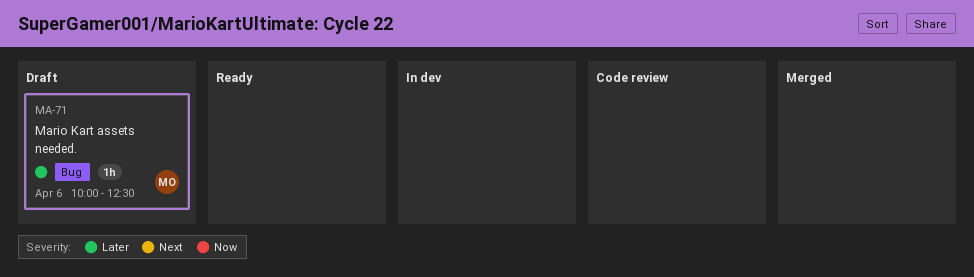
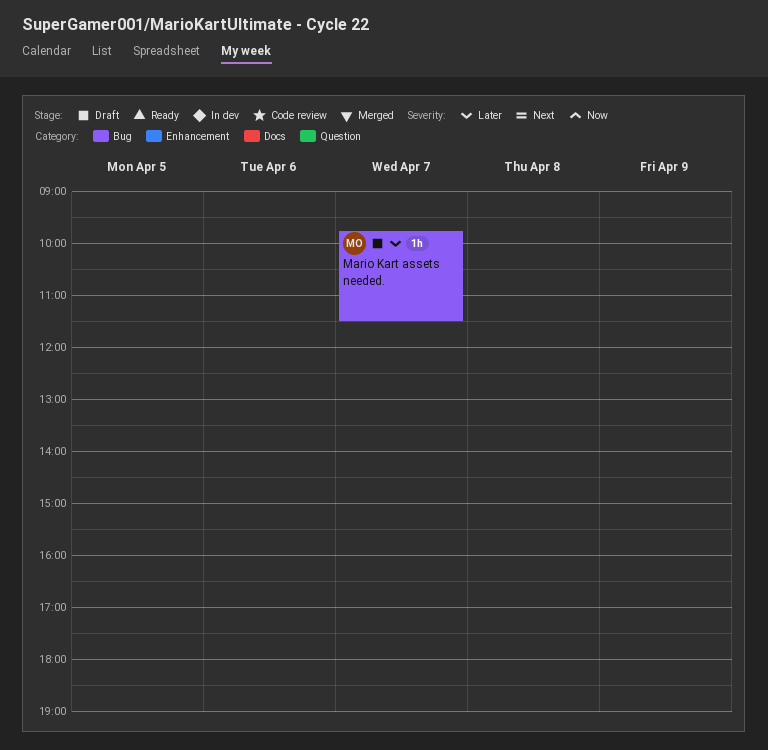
Mario Kart assets needed., day: Apr 6 -> Apr 7
Mario Kart assets needed., begins: 10:00 -> 09:45
Mario Kart assets needed., ends: 12:30 -> 11:30

